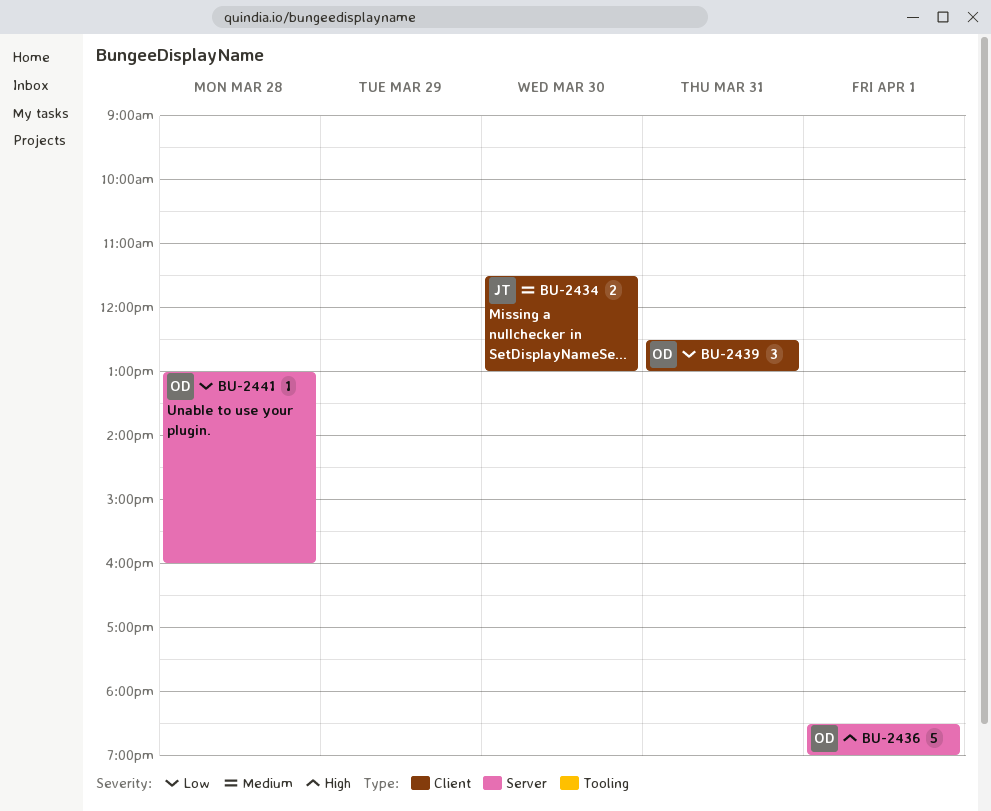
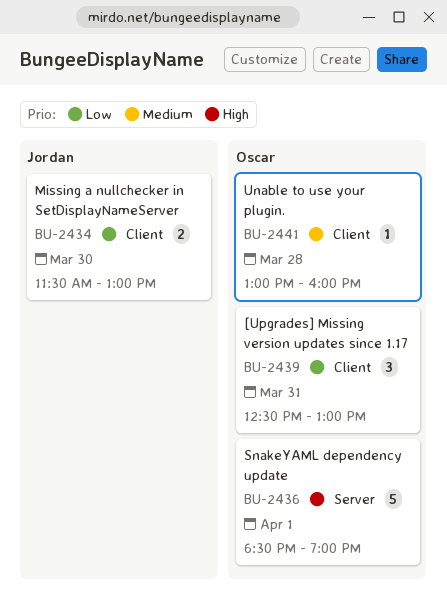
BU-2434, priority: Medium -> Low
BU-2441, priority: Low -> Medium
BU-2441, label: Server -> Client

